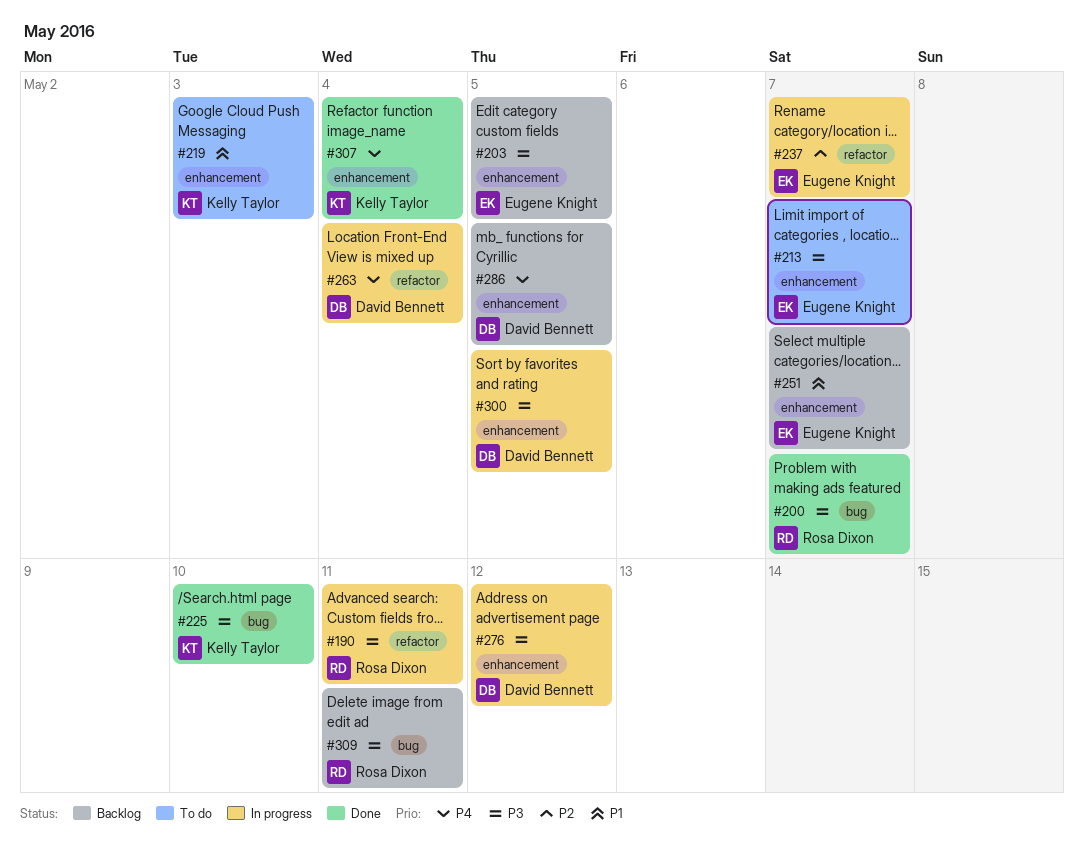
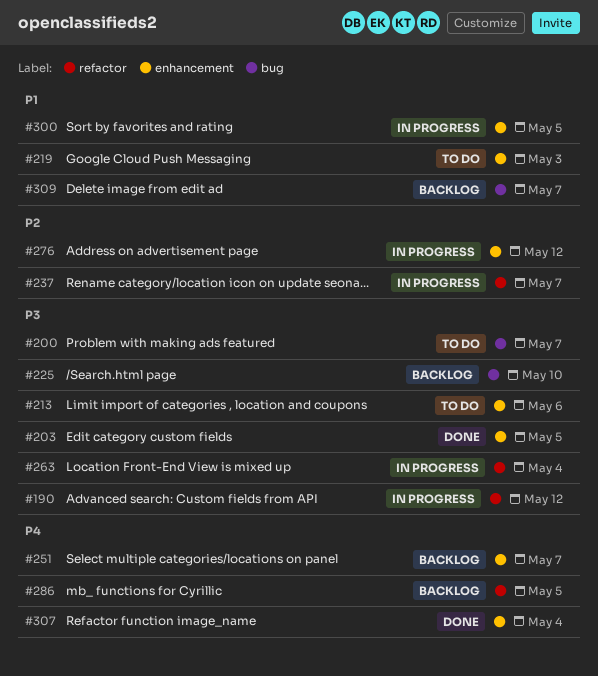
#190, due: May 11 -> May 12
#200, status: Done -> To do
#203, status: Backlog -> Done
#213, due: May 7 -> May 6
#225, status: Done -> Backlog
#251, priority: P1 -> P4
#263, priority: P4 -> P3
#276, priority: P3 -> P2
#286, label: enhancement -> refactor
#300, priority: P3 -> P1
#309, priority: P3 -> P1
#309, due: May 11 -> May 7

